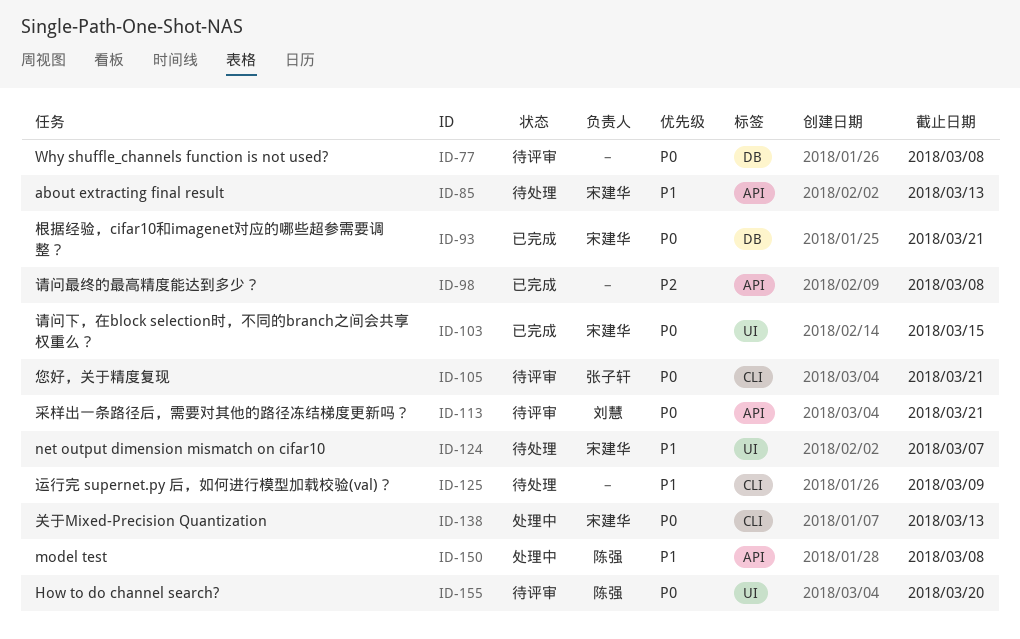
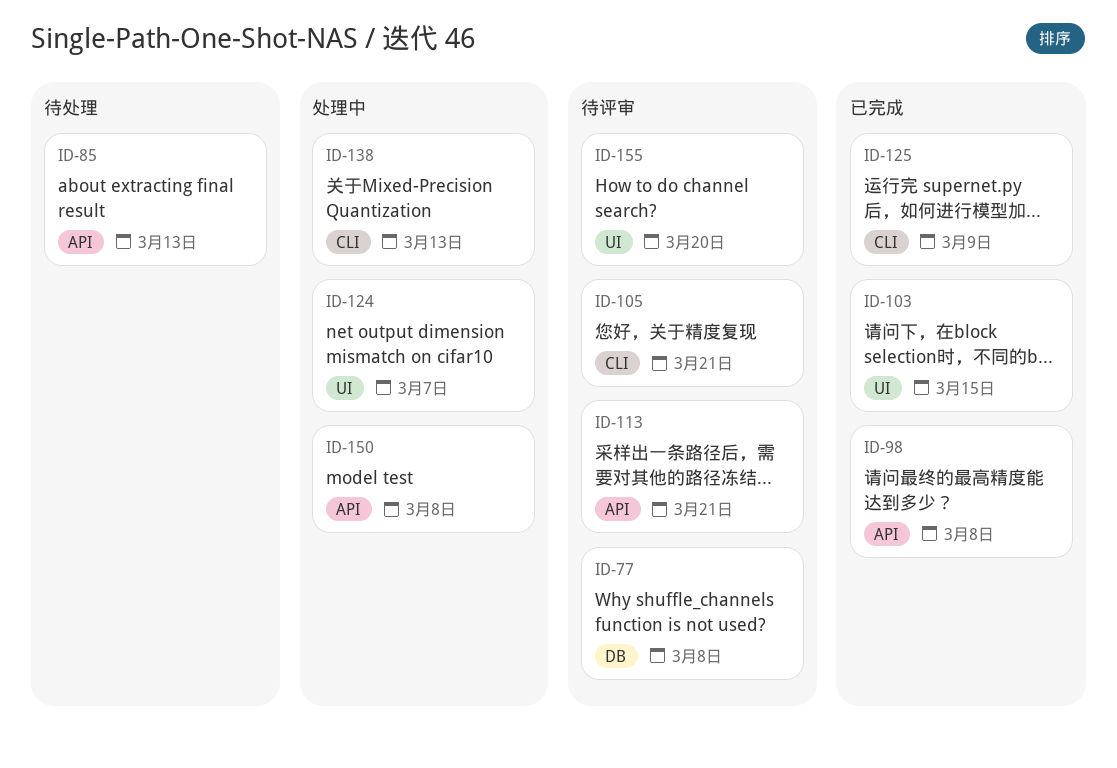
ID-93: present -> none
ID-124, status: 待处理 -> 处理中
ID-125, status: 待处理 -> 已完成

